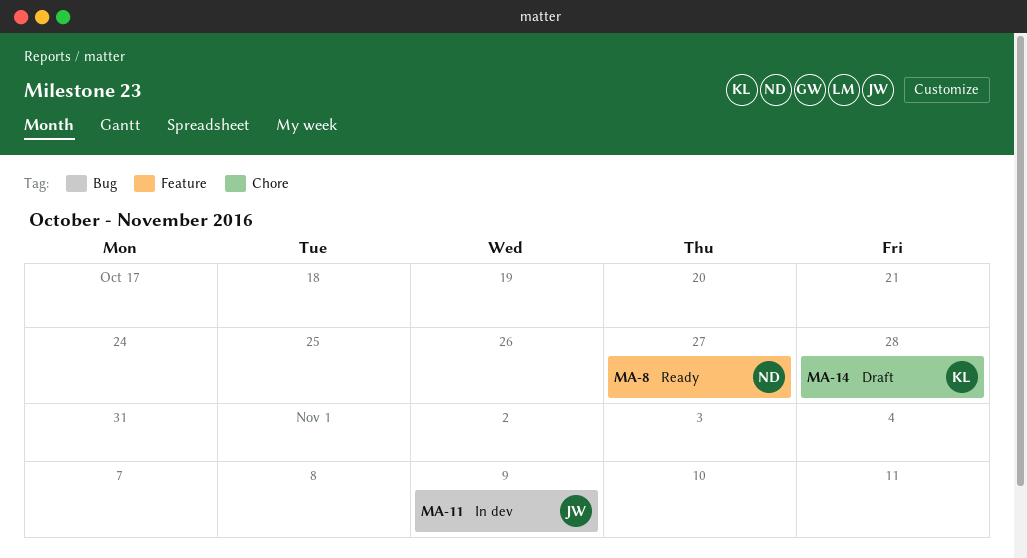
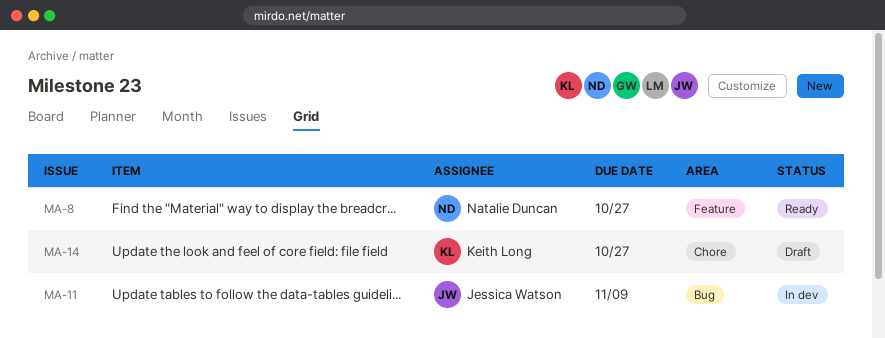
MA-14, due: Oct 28 -> Oct 27

